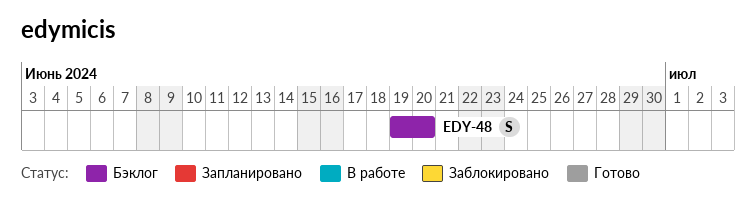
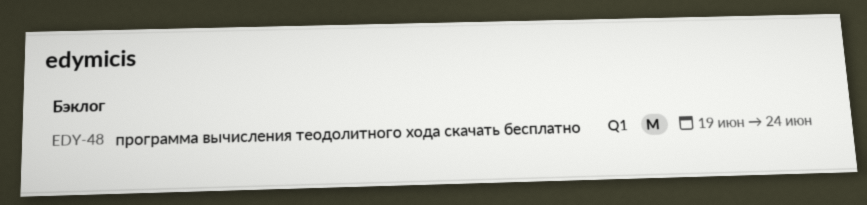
EDY-48, estimate: S -> M
EDY-48, due: Jun 20 -> Jun 24

